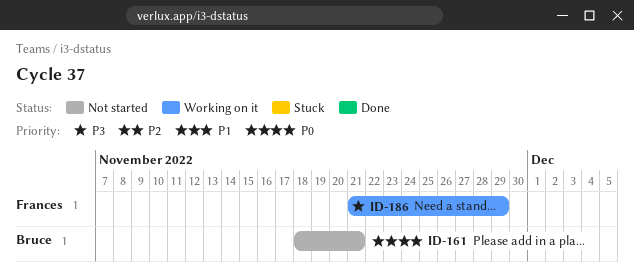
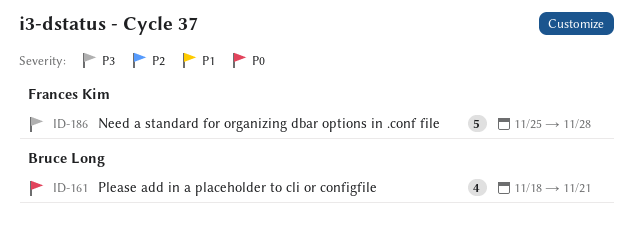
ID-186, start: Nov 21 -> Nov 25
ID-186, due: Nov 29 -> Nov 28

